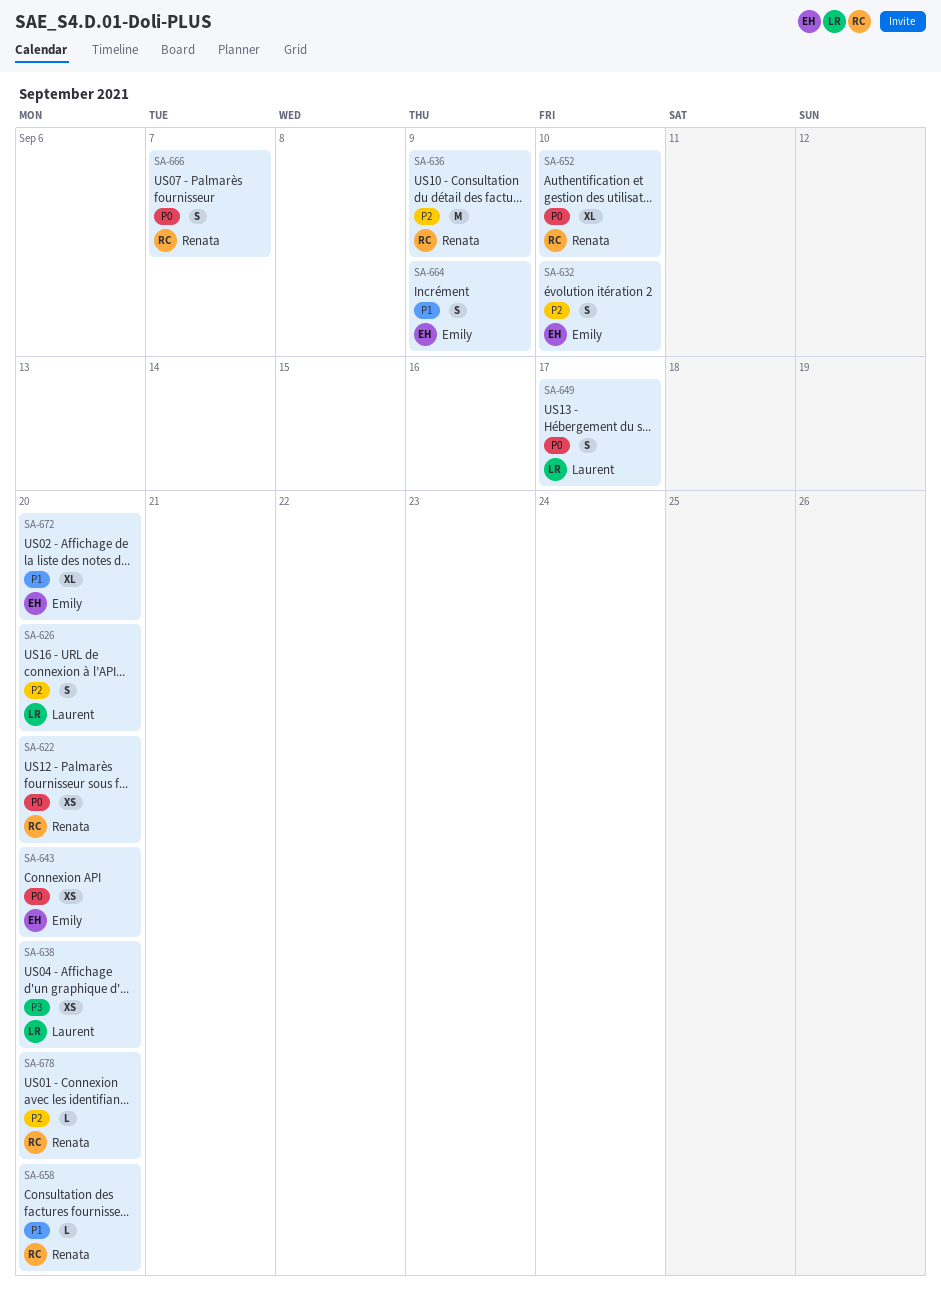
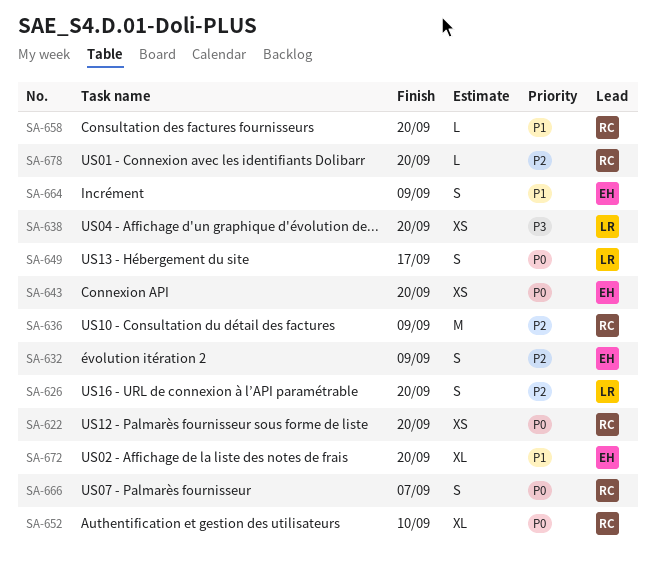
SA-632, due: Sep 10 -> Sep 9

